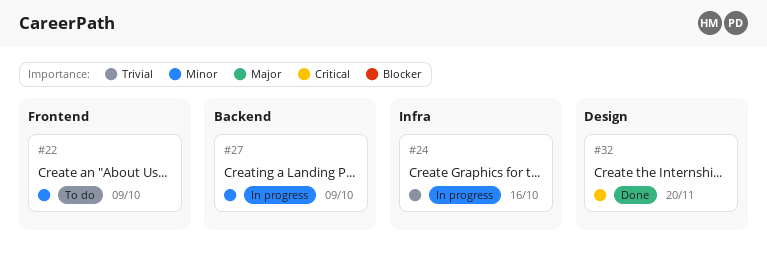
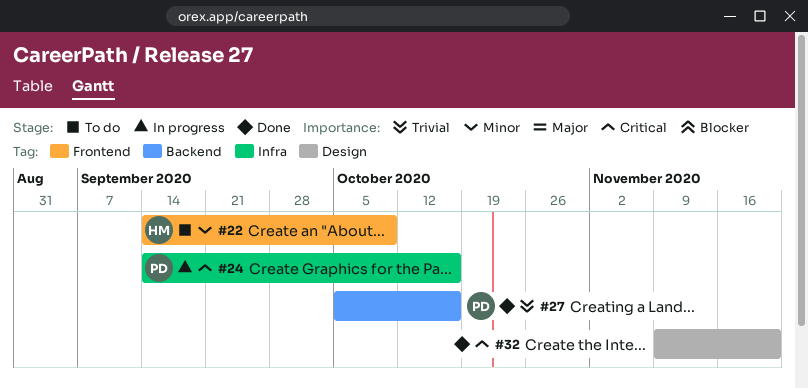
#24, priority: Trivial -> Critical
#27, status: In progress -> Done
#27, priority: Minor -> Trivial
#27, due: Oct 9 -> Oct 16

